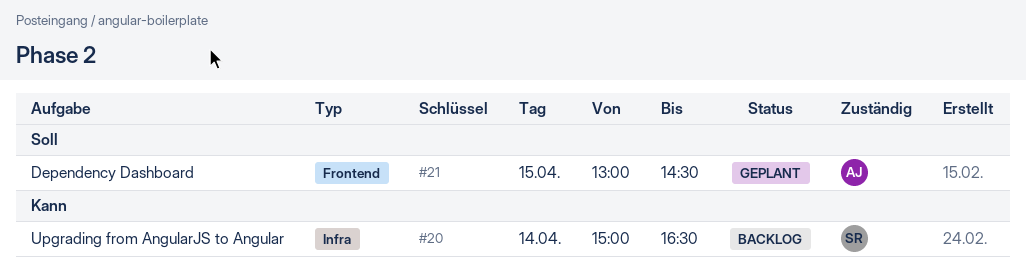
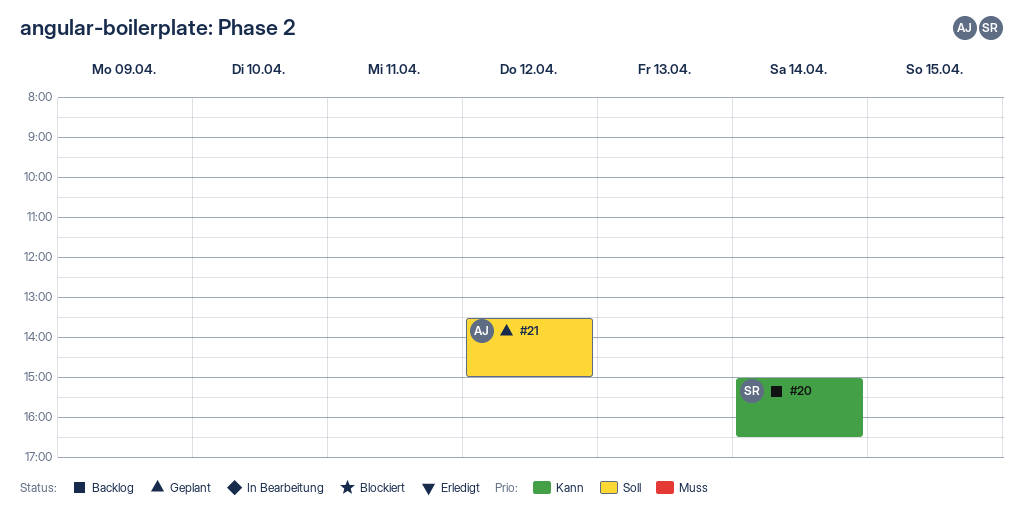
#21, day: Apr 15 -> Apr 12
#21, begins: 13:00 -> 13:30
#21, ends: 14:30 -> 15:00

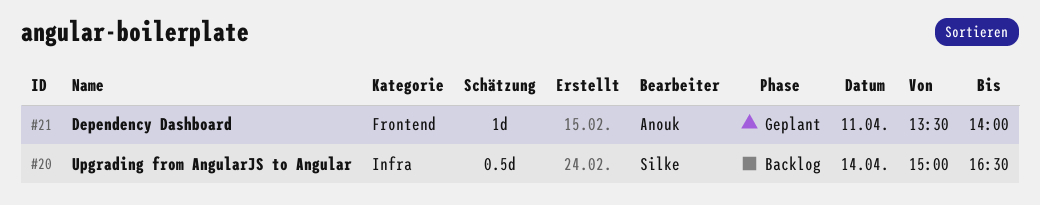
#21, day: Apr 12 -> Apr 11
#21, ends: 15:00 -> 14:00

